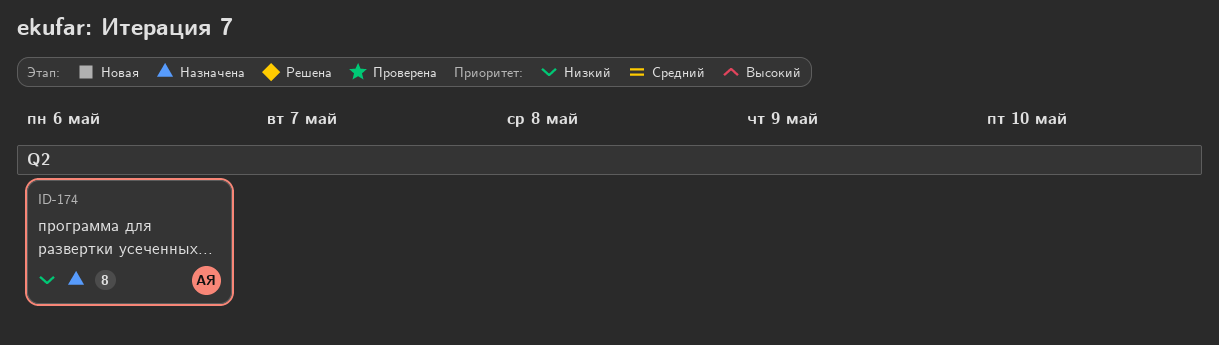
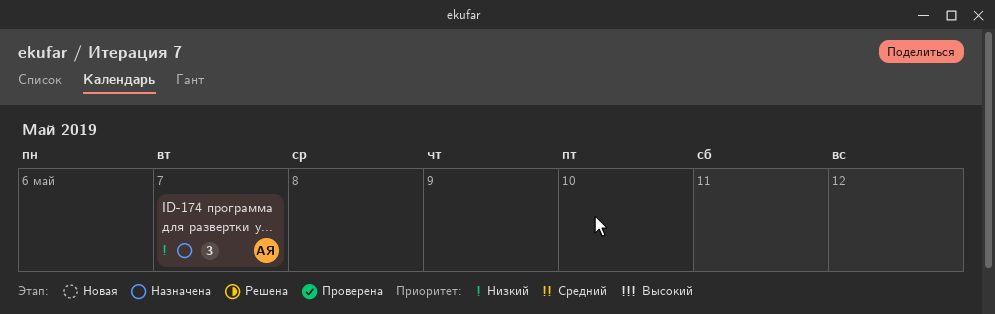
ID-174, estimate: 8 -> 3
ID-174, due: May 6 -> May 7

